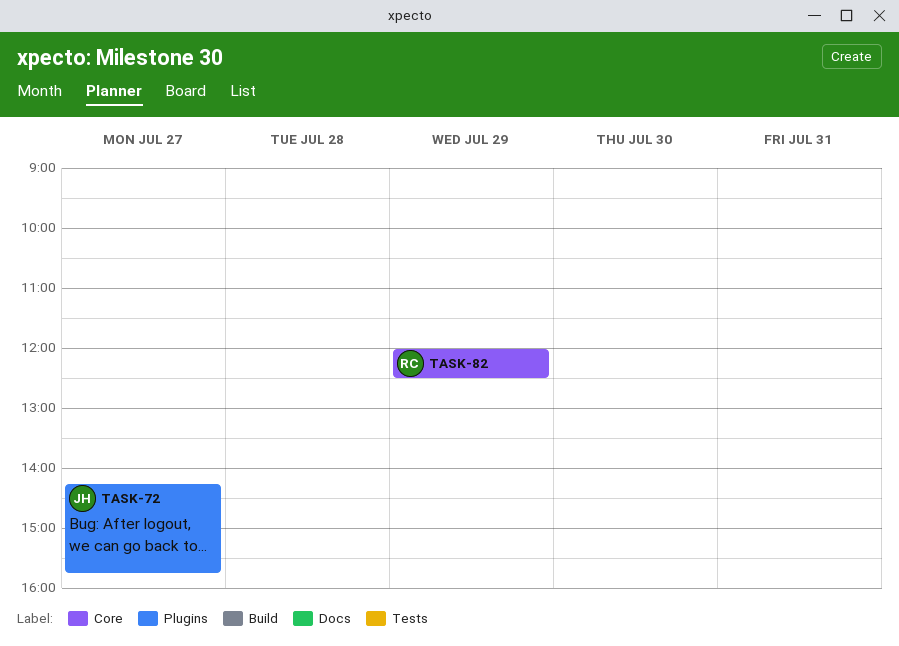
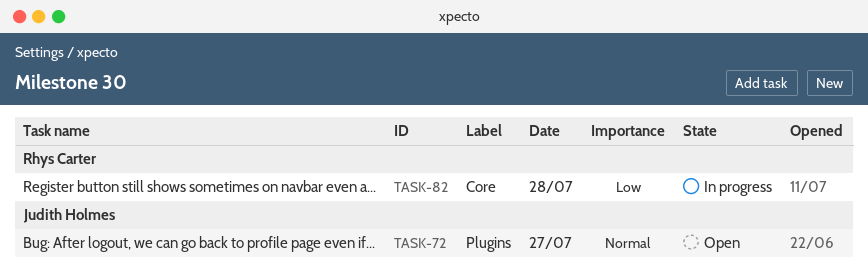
TASK-82, day: Jul 29 -> Jul 28

